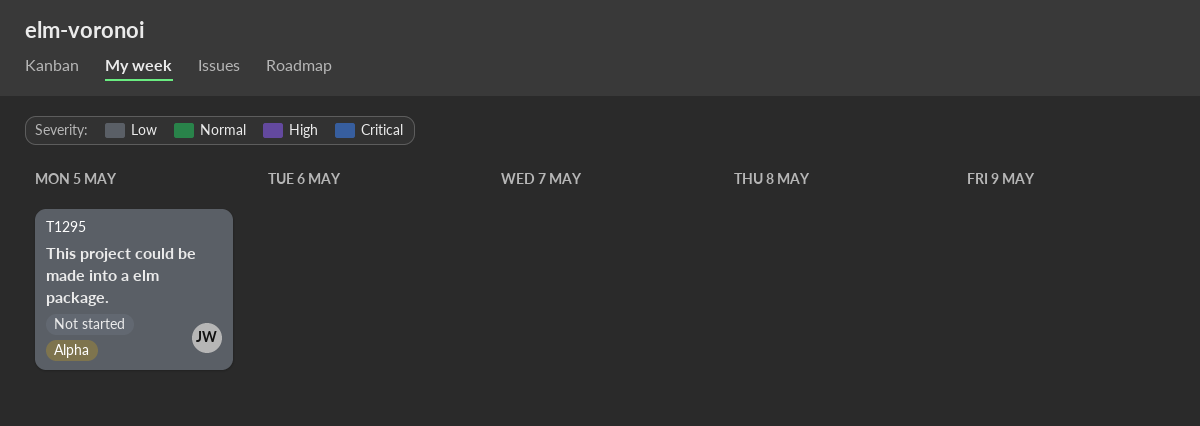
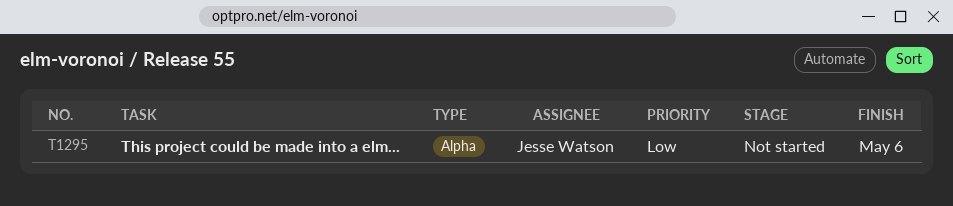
T1295, due: May 5 -> May 6

